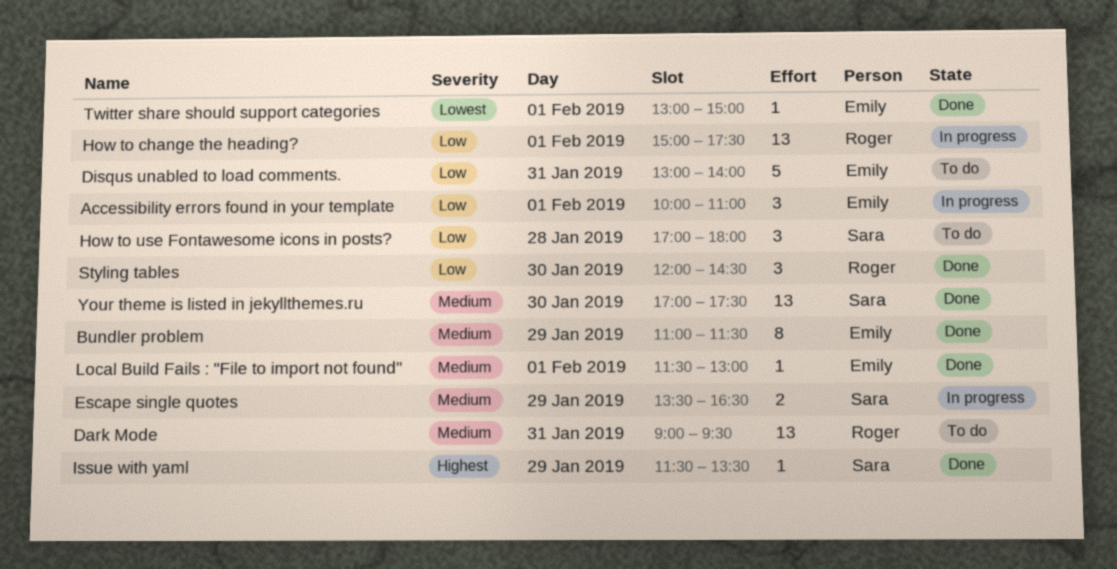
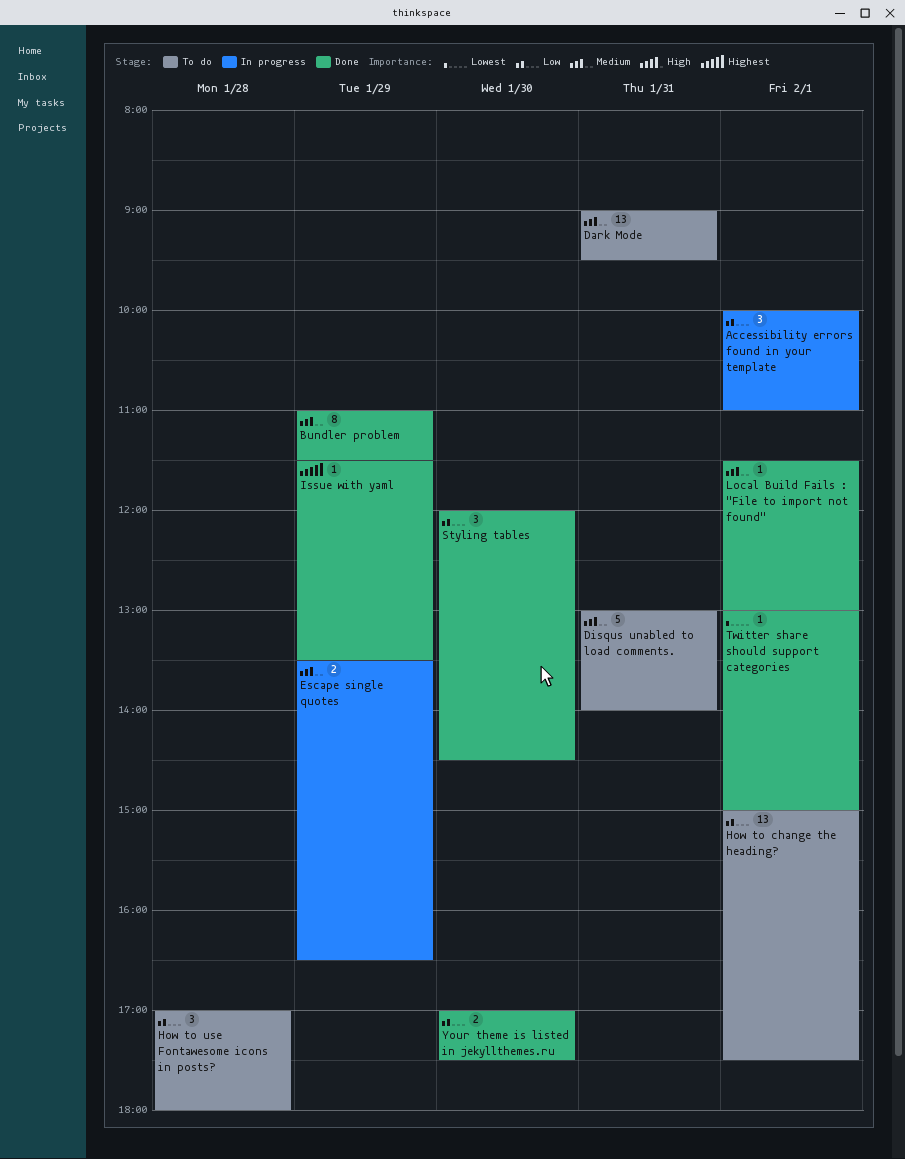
Disqus unabled to load comments., priority: Low -> Medium
How to change the heading?, status: In progress -> To do
Your theme is listed in jekyllthemes.ru, priority: Medium -> Low
Your theme is listed in jekyllthemes.ru, estimate: 13 -> 2

